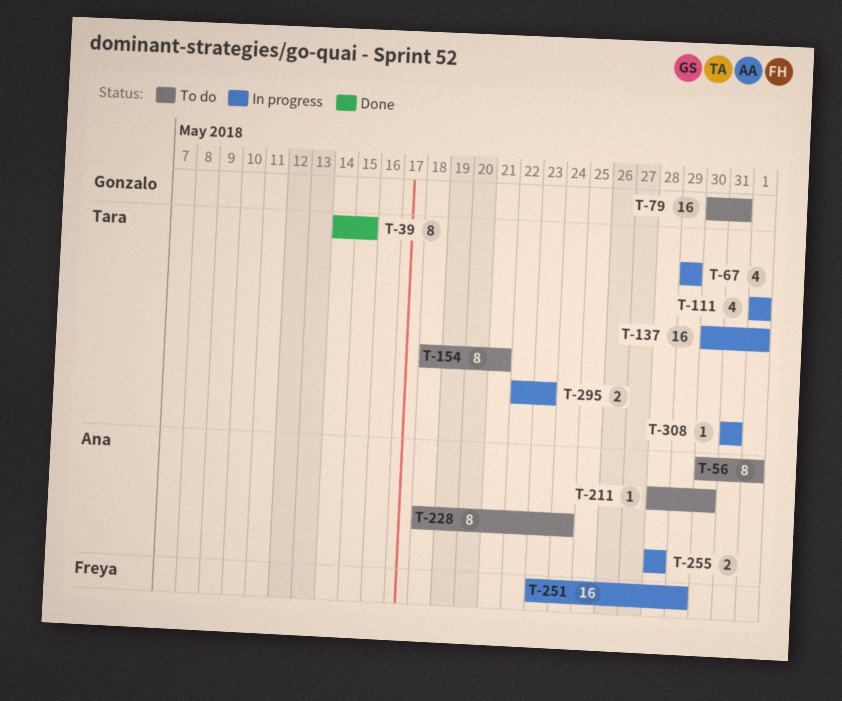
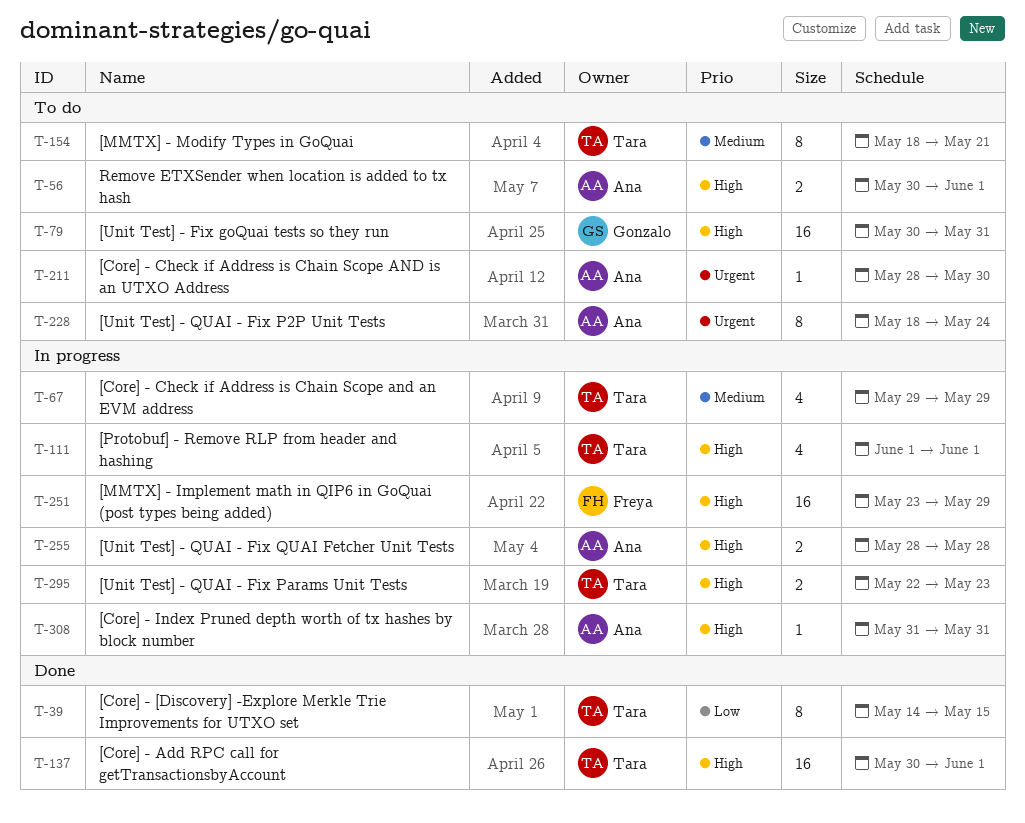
T-56, estimate: 8 -> 2
T-137, status: In progress -> Done
T-308, owner: Tara -> Ana

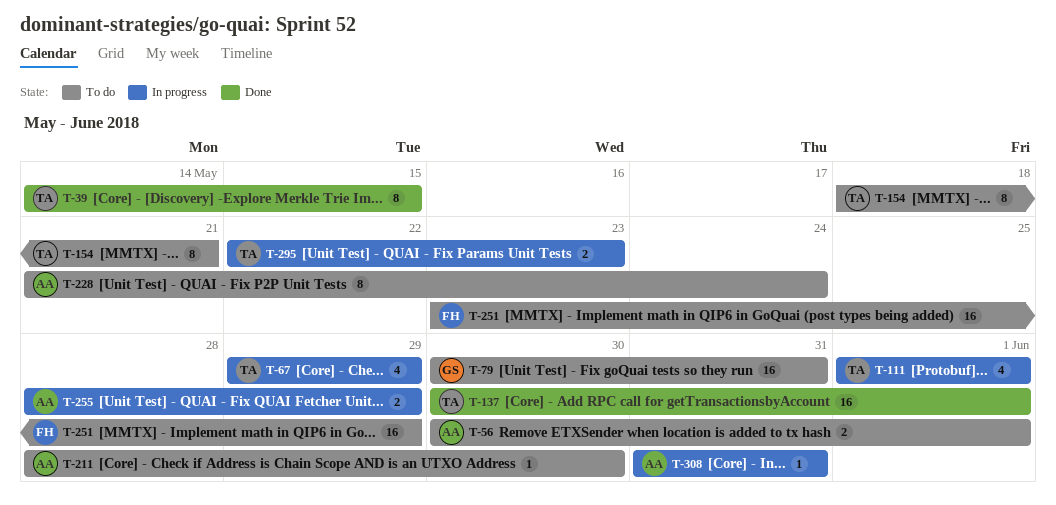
T-228, start: May 18 -> May 21
T-251, status: In progress -> To do
T-255, due: May 28 -> May 29

